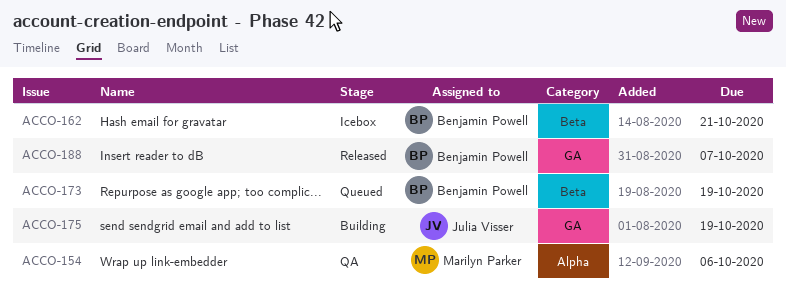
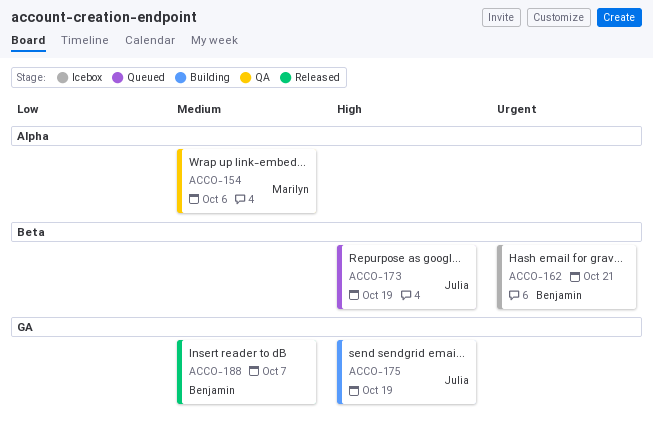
ACCO-173, owner: Benjamin Powell -> Julia Visser

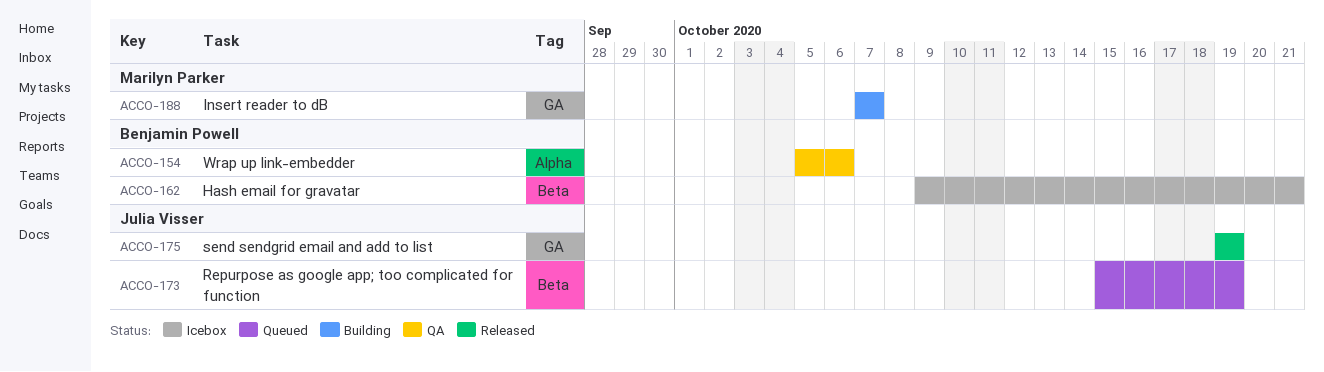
ACCO-154, owner: Marilyn Parker -> Benjamin Powell
ACCO-175, status: Building -> Released
ACCO-188, status: Released -> Building
ACCO-188, owner: Benjamin Powell -> Marilyn Parker

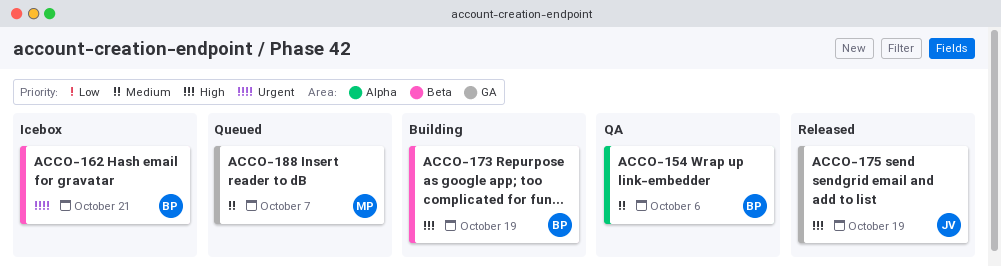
ACCO-173, status: Queued -> Building
ACCO-173, owner: Julia Visser -> Benjamin Powell
ACCO-188, status: Building -> Queued

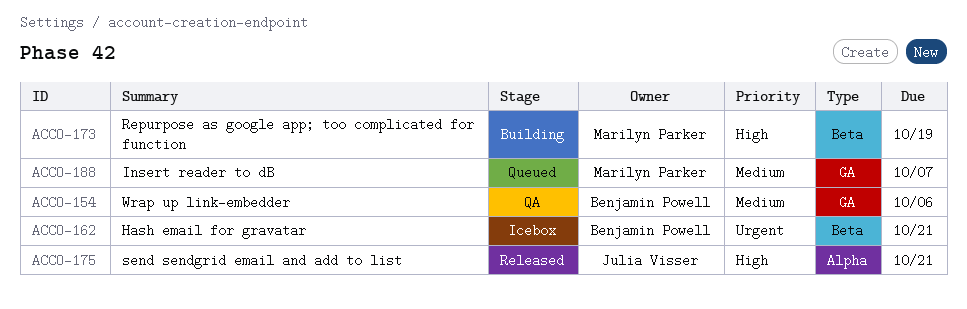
ACCO-154, label: Alpha -> GA
ACCO-173, owner: Benjamin Powell -> Marilyn Parker
ACCO-175, label: GA -> Alpha
ACCO-175, due: Oct 19 -> Oct 21

